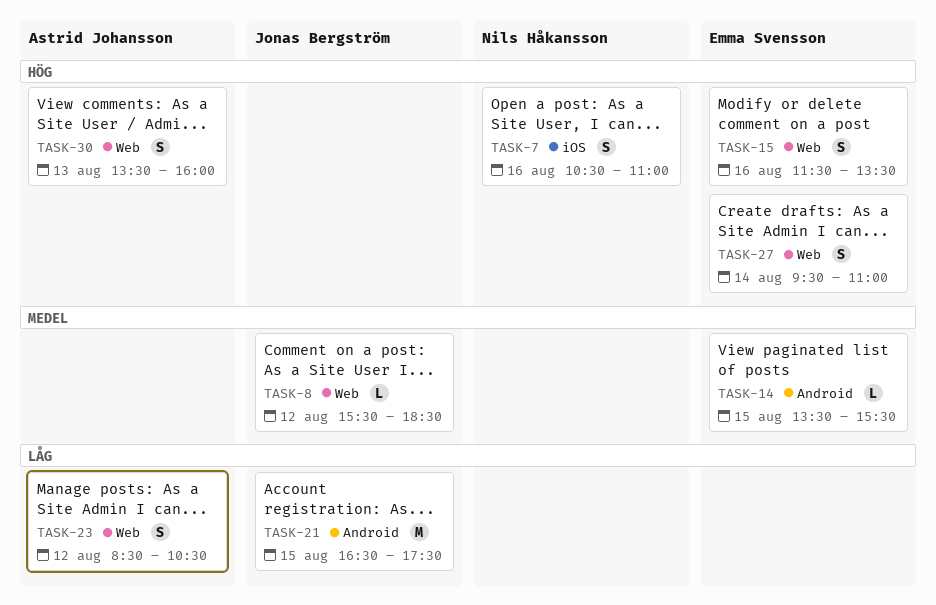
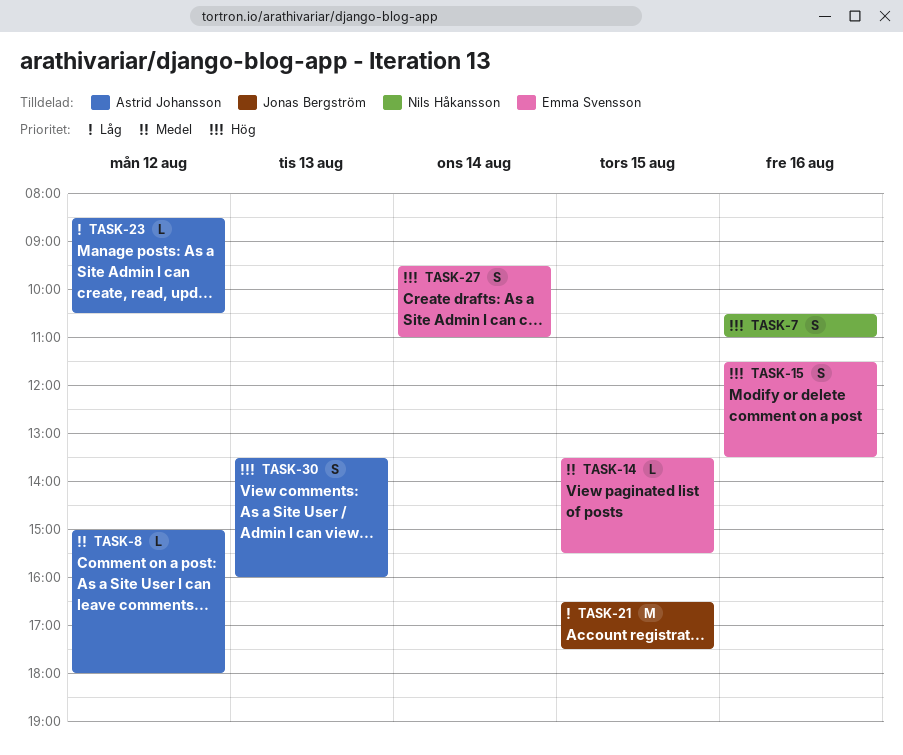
TASK-8, owner: Jonas Bergström -> Astrid Johansson
TASK-8, begins: 15:30 -> 15:00
TASK-8, ends: 18:30 -> 18:00
TASK-23, estimate: S -> L

